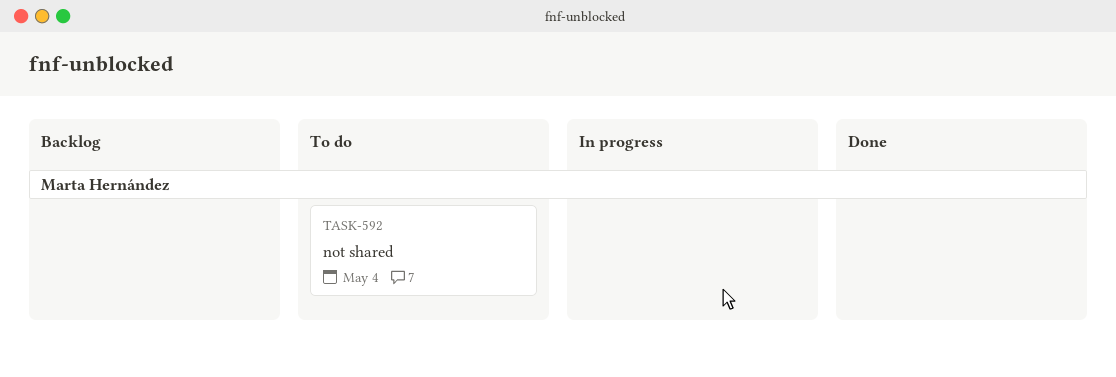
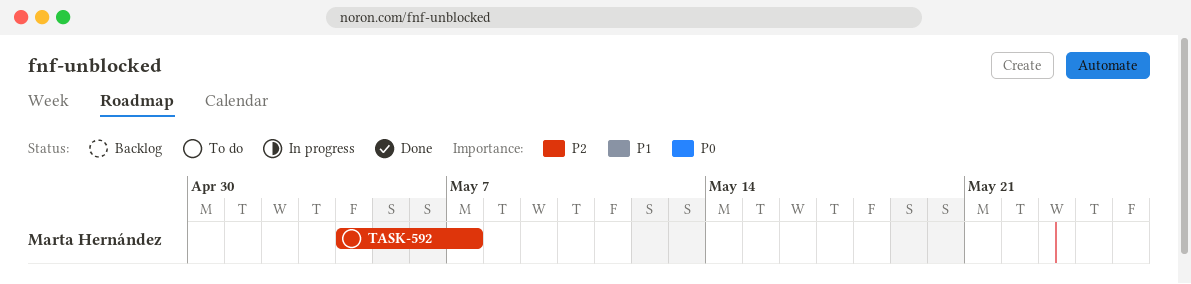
TASK-592, due: May 4 -> May 7

